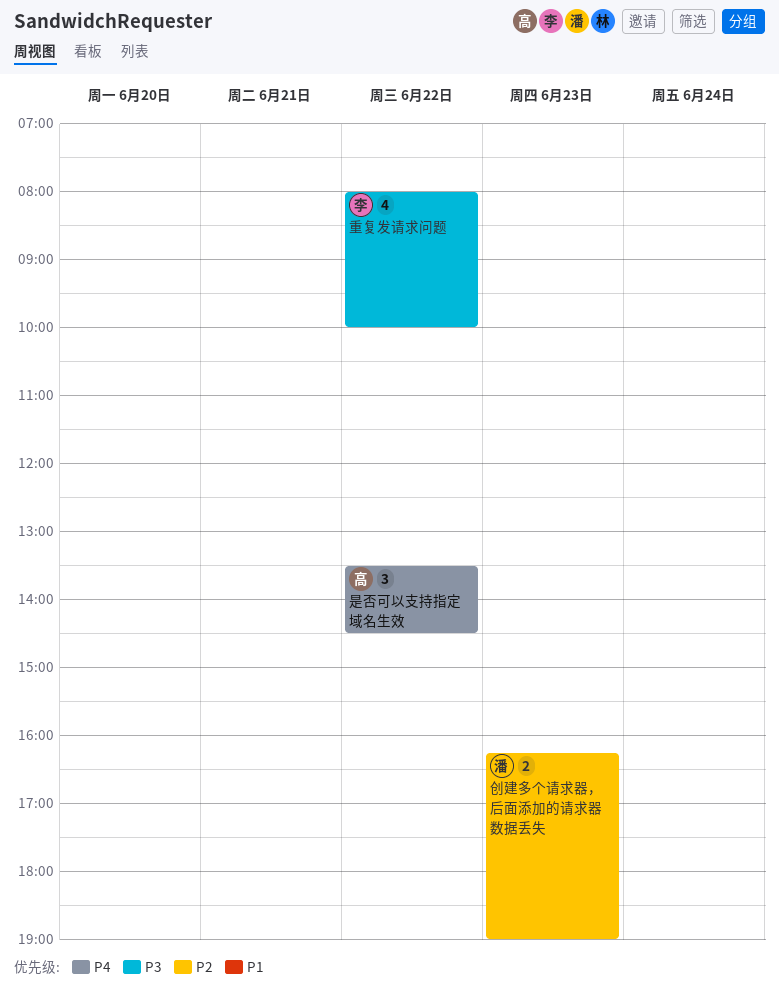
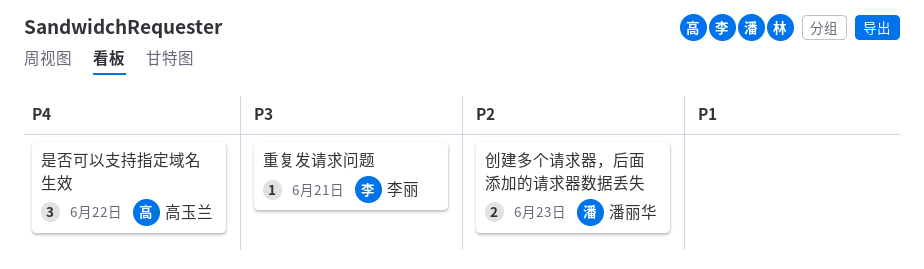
重复发请求问题, estimate: 4 -> 1
重复发请求问题, day: Jun 22 -> Jun 21

